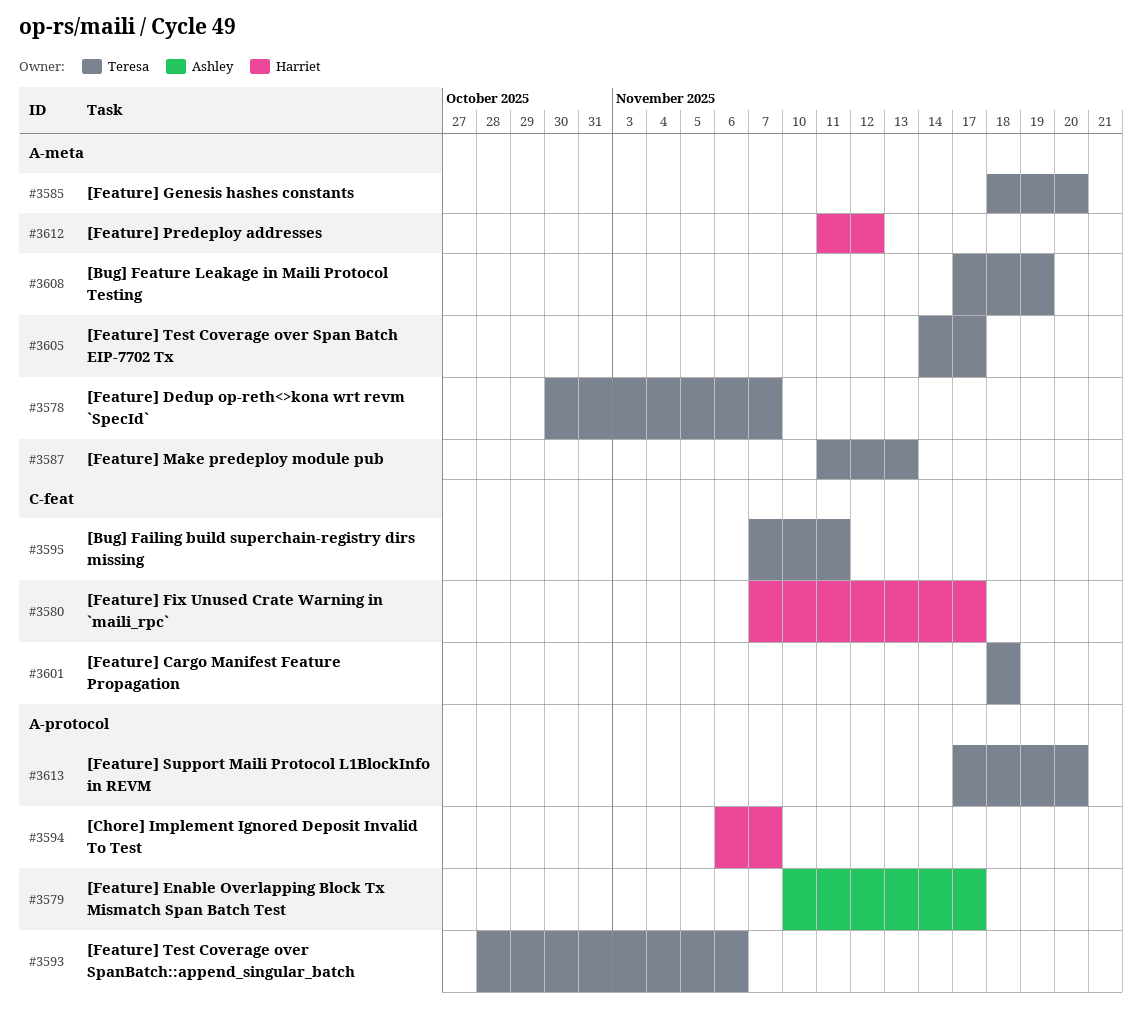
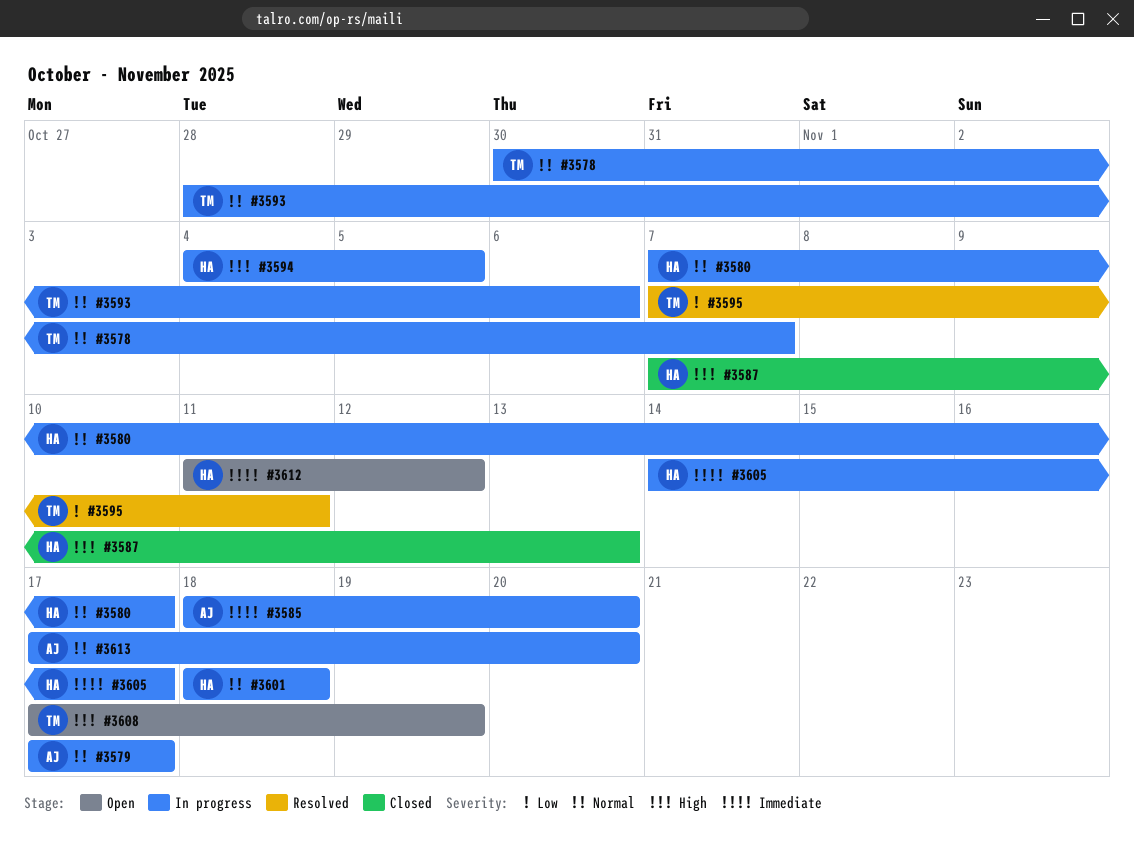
#3579, start: Nov 10 -> Nov 17
#3585, owner: Teresa -> Ashley
#3587, owner: Teresa -> Harriet
#3587, start: Nov 11 -> Nov 7
#3594, start: Nov 6 -> Nov 4
#3594, due: Nov 7 -> Nov 5
#3601, owner: Teresa -> Harriet
#3605, owner: Teresa -> Harriet
#3613, owner: Teresa -> Ashley

